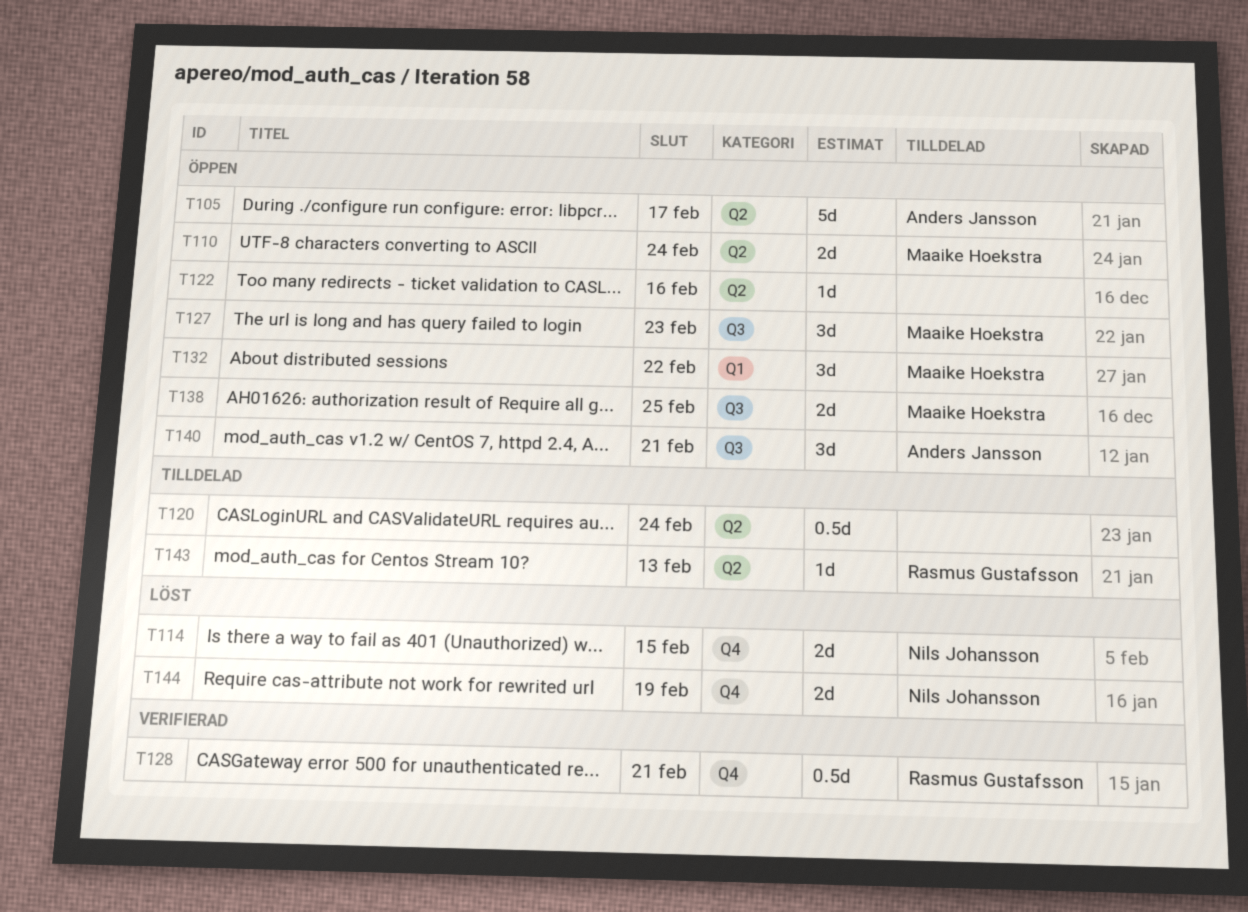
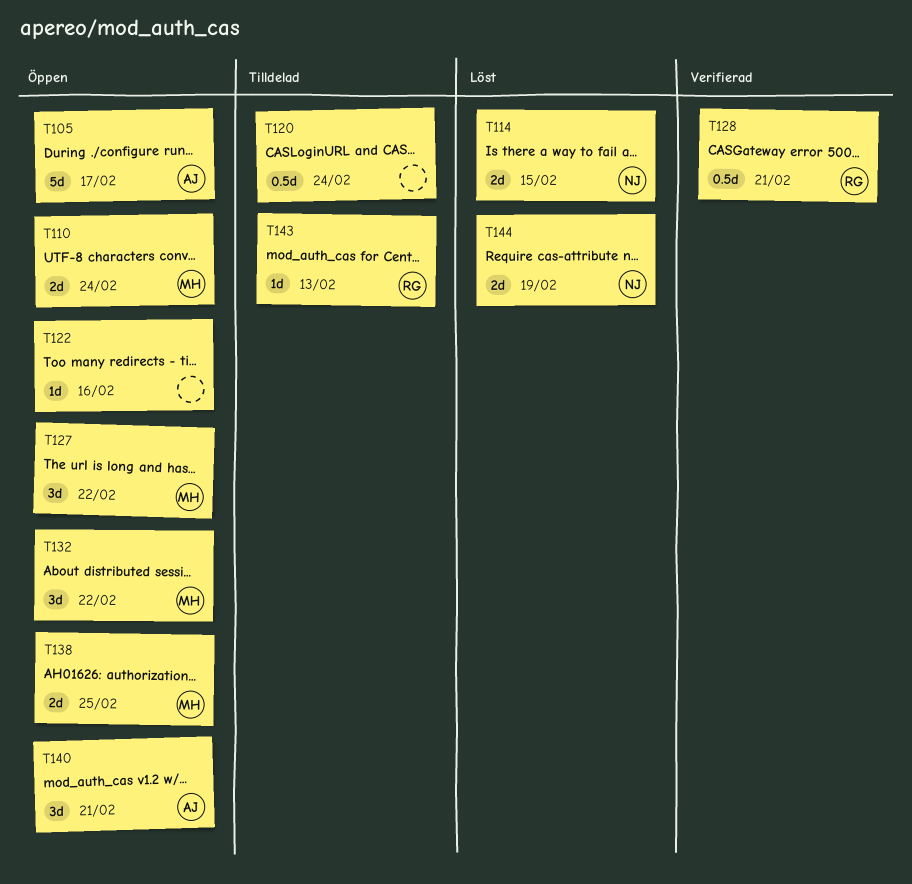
T127, due: Feb 23 -> Feb 22

